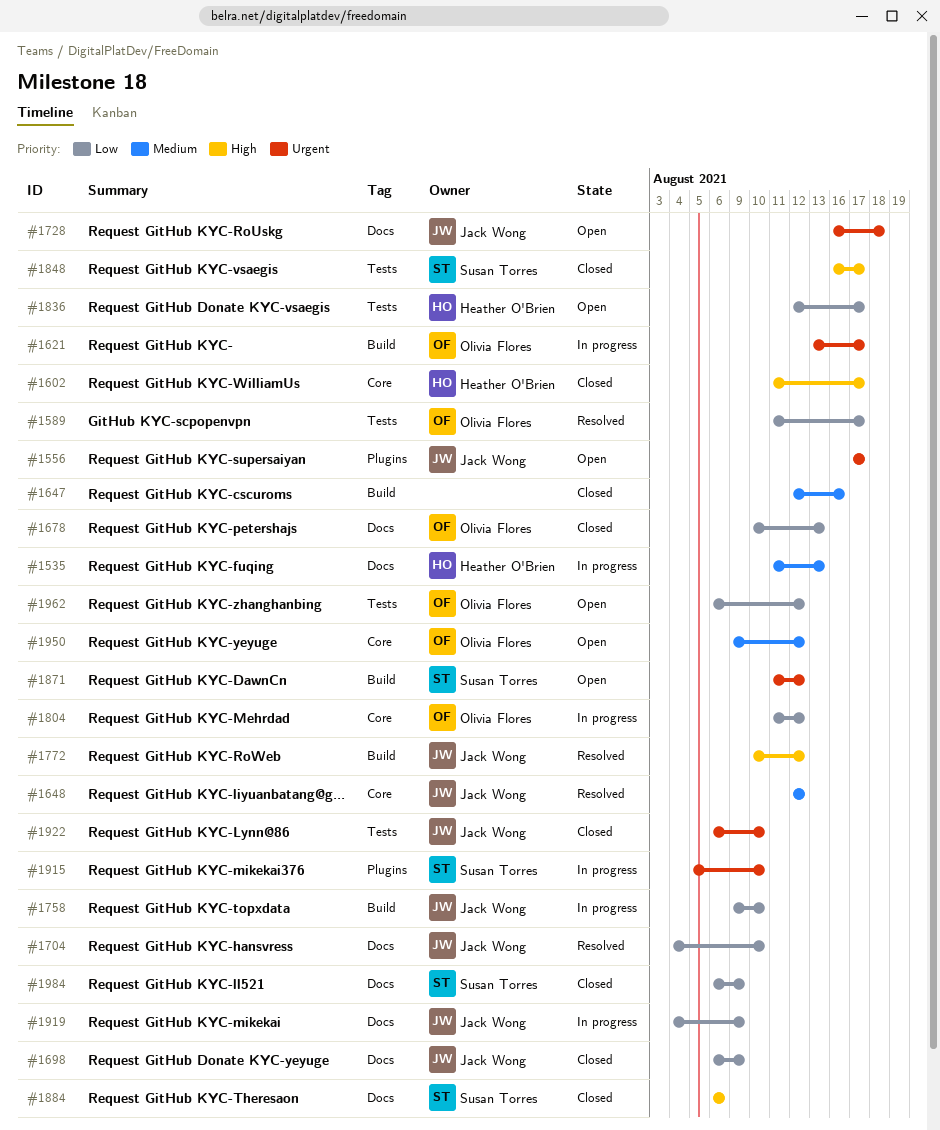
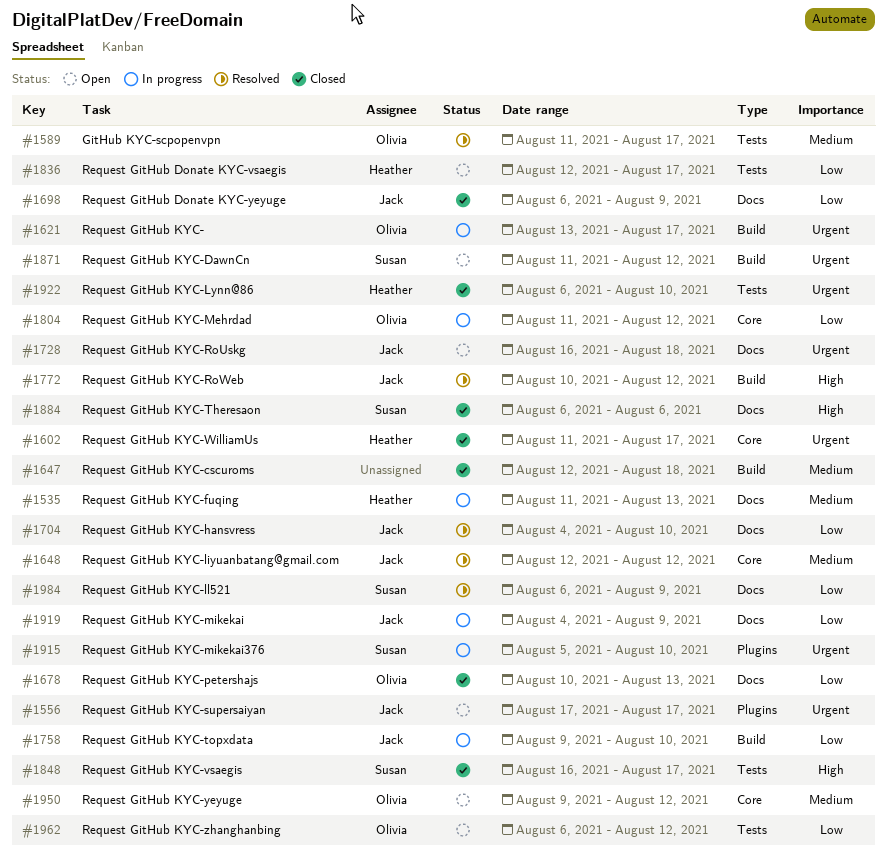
#1589, priority: Low -> Medium
#1602, priority: High -> Urgent
#1647, due: Aug 16 -> Aug 18
#1922, owner: Jack Wong -> Heather O'Brien
#1984, status: Closed -> Resolved

